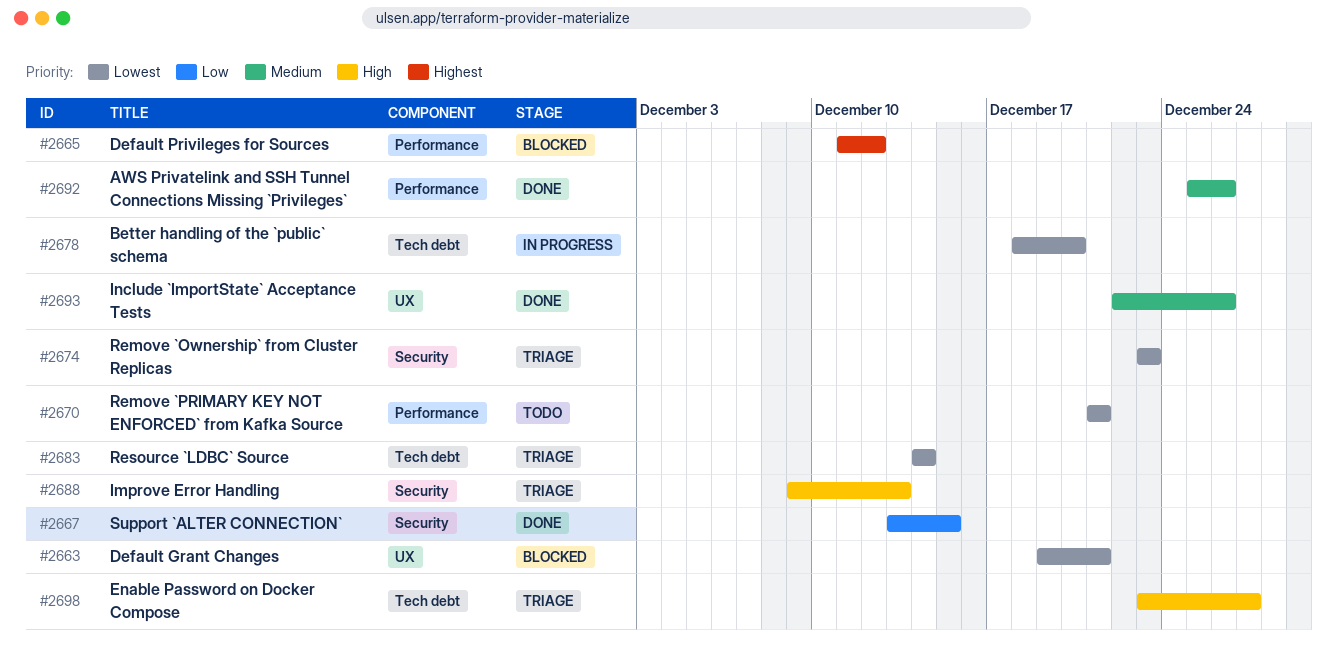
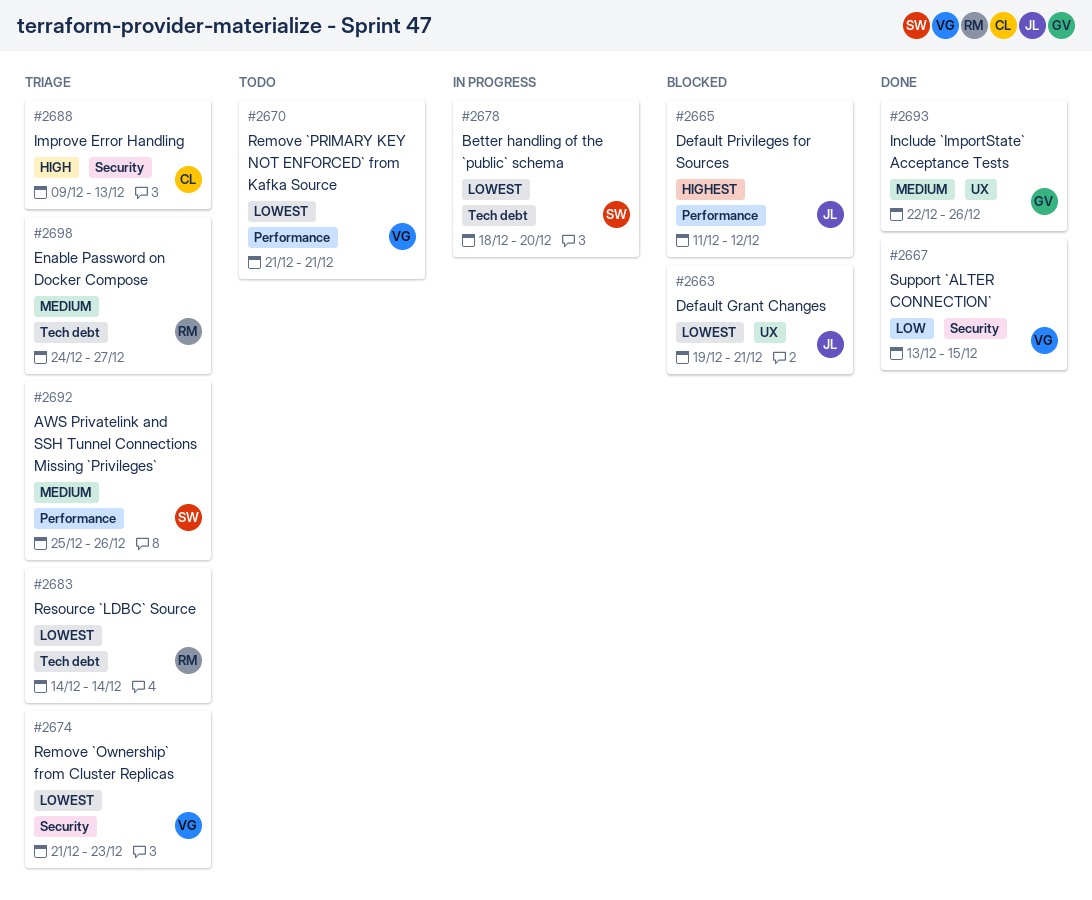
#2674, start: Dec 23 -> Dec 21
#2692, status: Done -> Triage
#2698, priority: High -> Medium
#2698, start: Dec 23 -> Dec 24

